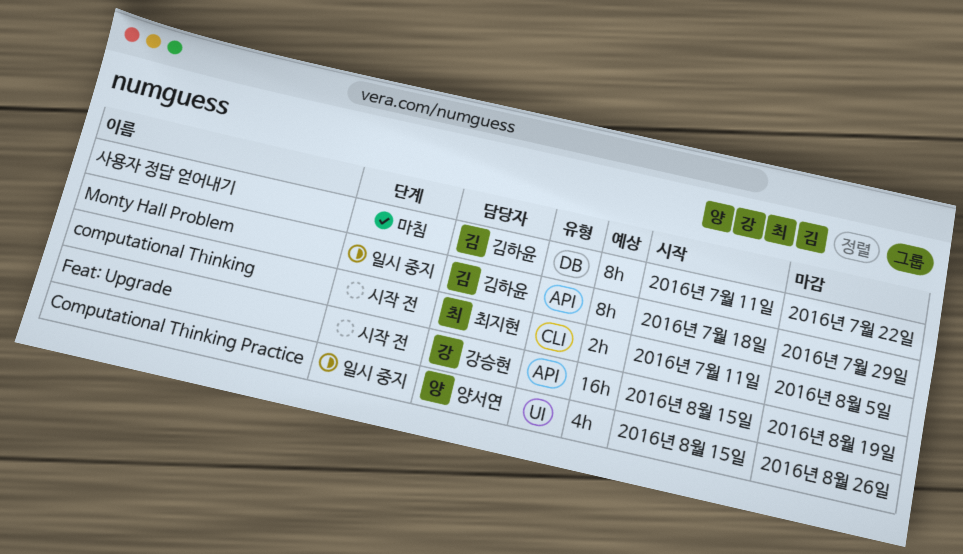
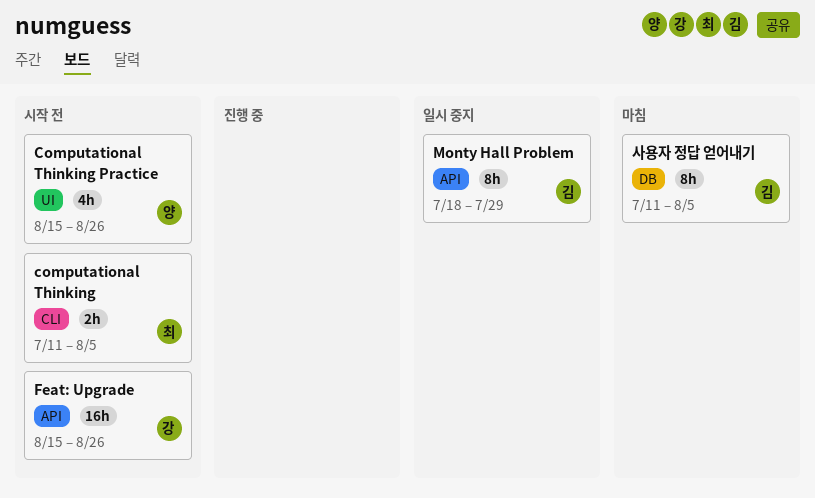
Computational Thinking Practice, status: 일시 중지 -> 시작 전
Feat: Upgrade, due: Aug 19 -> Aug 26
사용자 정답 얻어내기, due: Jul 22 -> Aug 5

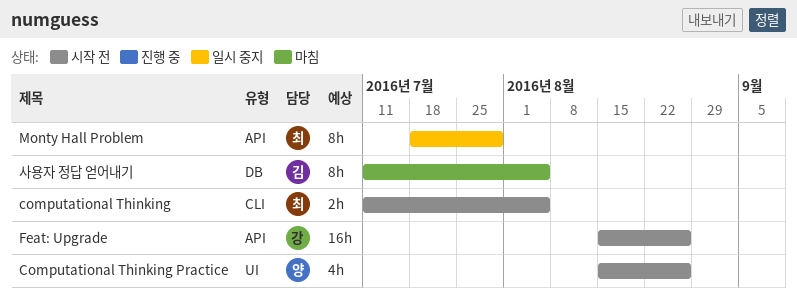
Monty Hall Problem, owner: 김 -> 최

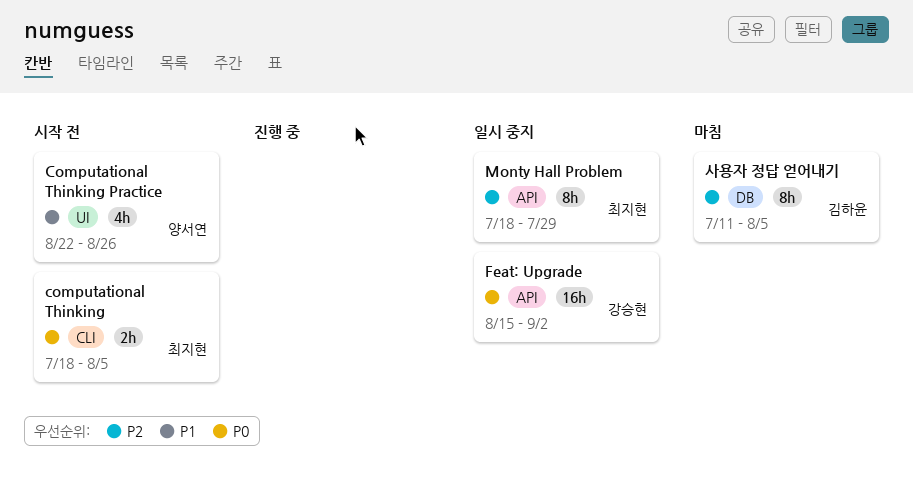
computational Thinking, start: Jul 11 -> Jul 18
Computational Thinking Practice, start: Aug 15 -> Aug 22
Feat: Upgrade, status: 시작 전 -> 일시 중지
Feat: Upgrade, due: Aug 26 -> Sep 2

